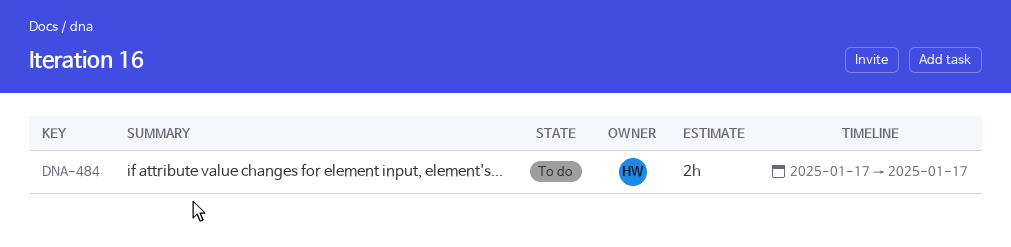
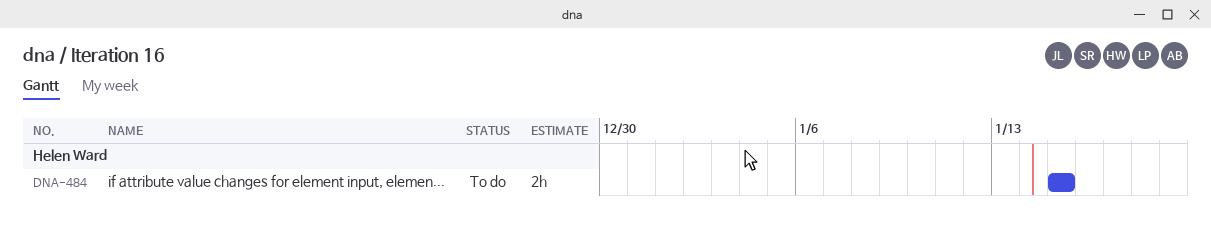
DNA-484, start: Jan 17 -> Jan 15
DNA-484, due: Jan 17 -> Jan 15

